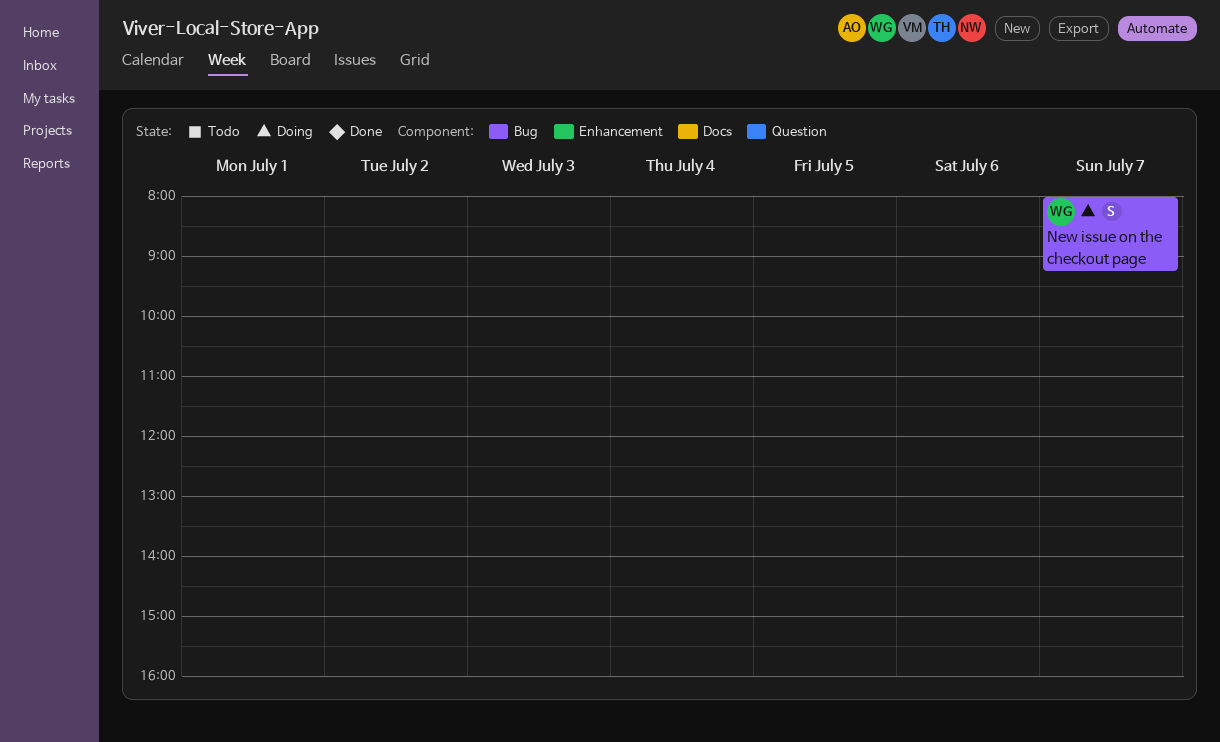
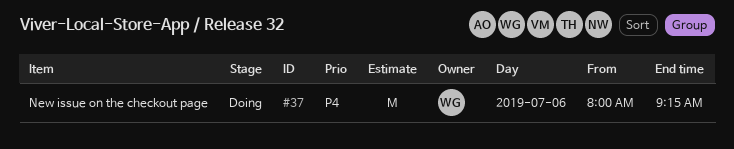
New issue on the checkout page, estimate: S -> M
New issue on the checkout page, day: Jul 7 -> Jul 6

